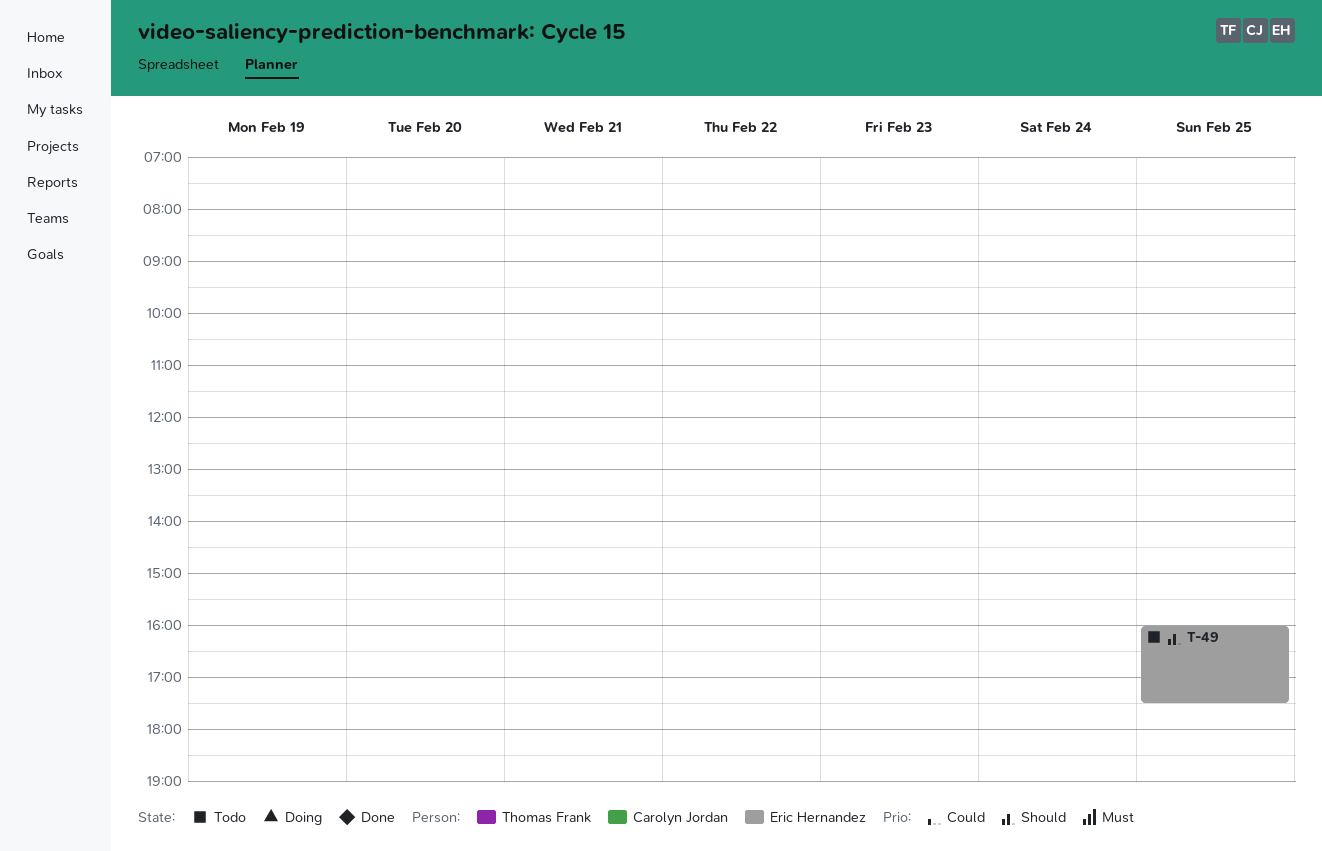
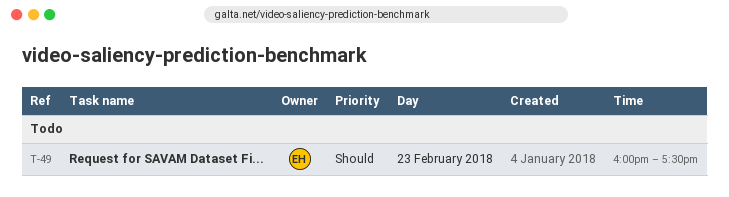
T-49, day: Feb 25 -> Feb 23

